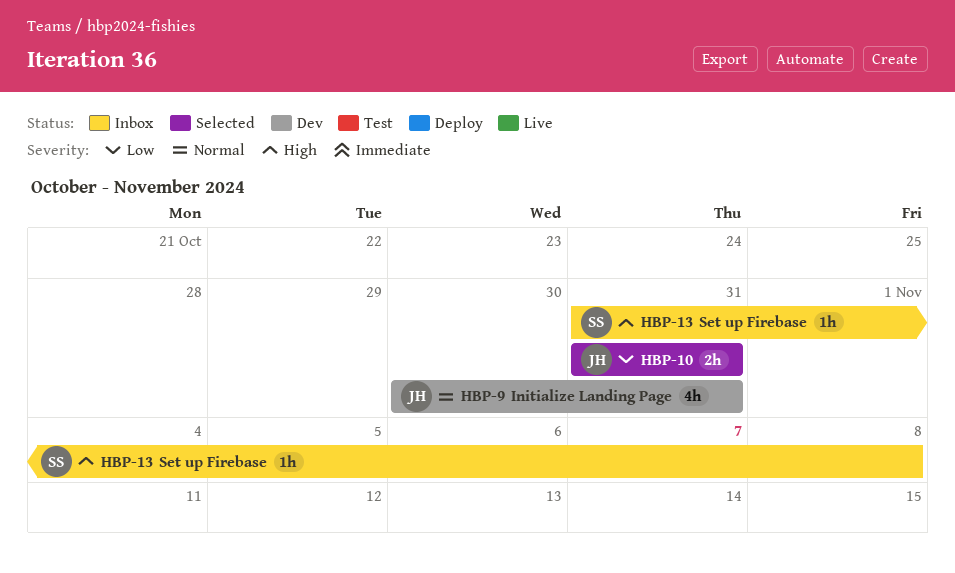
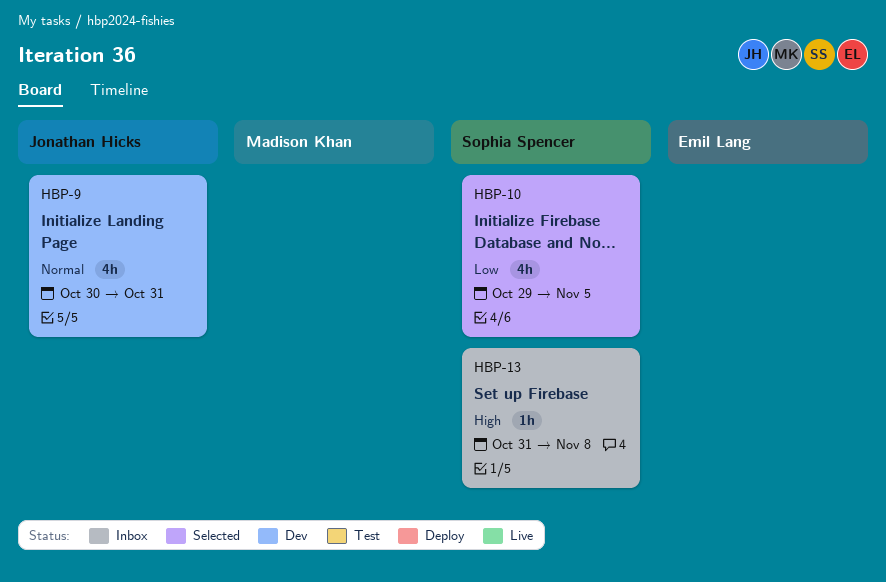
HBP-10, owner: Jonathan Hicks -> Sophia Spencer
HBP-10, estimate: 2h -> 4h
HBP-10, start: Oct 31 -> Oct 29
HBP-10, due: Oct 31 -> Nov 5

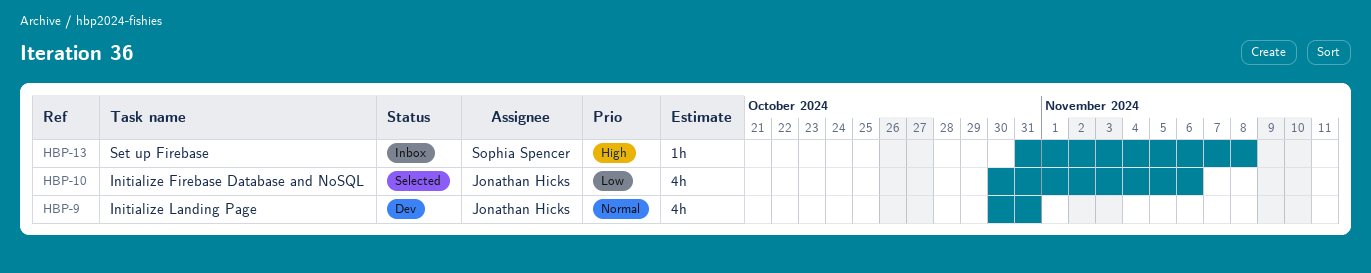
HBP-10, owner: Sophia Spencer -> Jonathan Hicks
HBP-10, start: Oct 29 -> Oct 30
HBP-10, due: Nov 5 -> Nov 6

